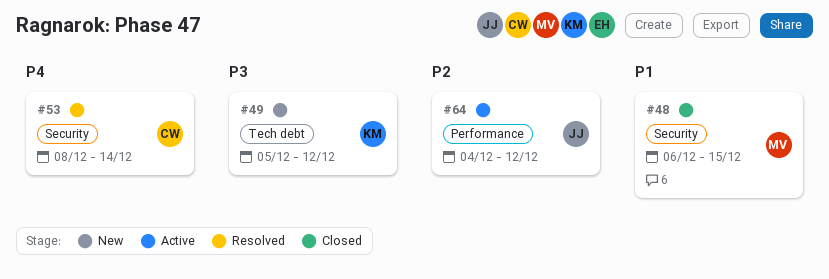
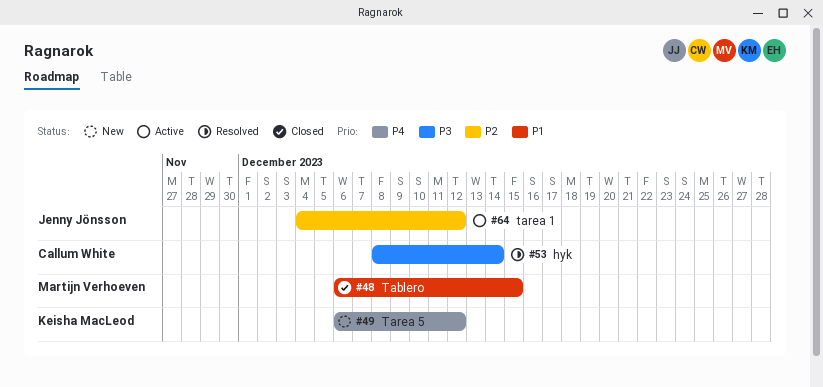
#49, priority: P3 -> P4
#49, start: Dec 5 -> Dec 6
#53, priority: P4 -> P3

